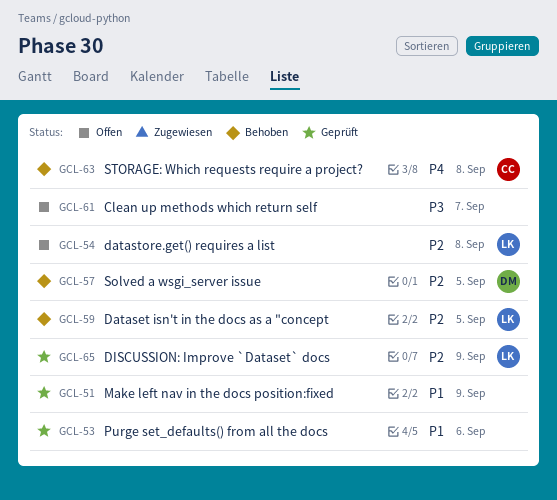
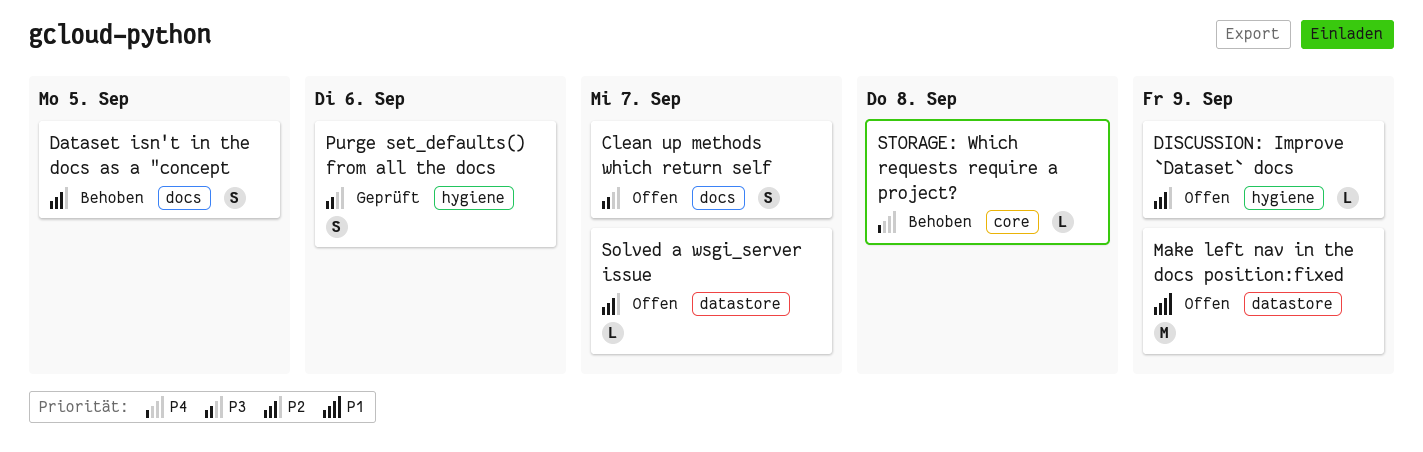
datastore.get() requires a list: present -> none
DISCUSSION: Improve `Dataset` docs, status: Geprüft -> Offen
Make left nav in the docs position:fixed, status: Geprüft -> Offen
Purge set_defaults() from all the docs, priority: P1 -> P3
Solved a wsgi_server issue, status: Behoben -> Offen
Solved a wsgi_server issue, due: Sep 5 -> Sep 7

